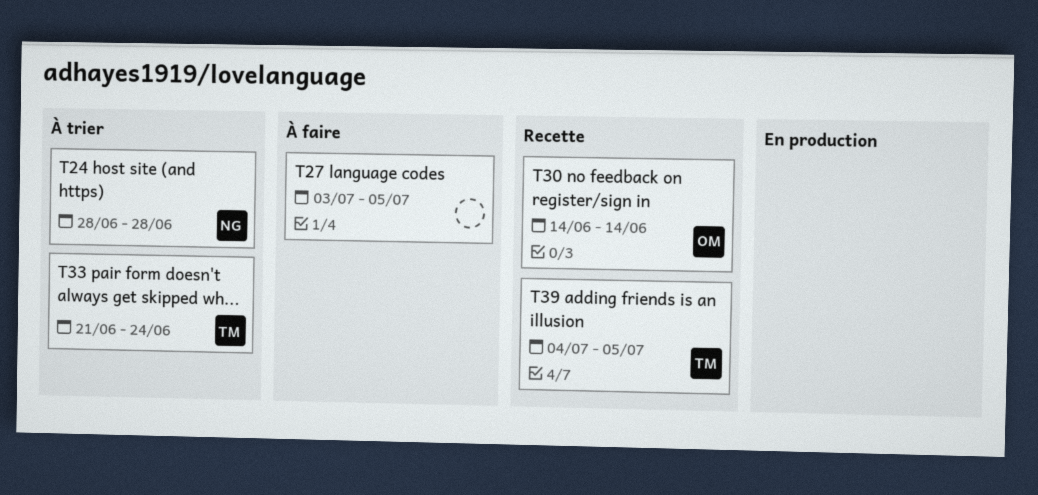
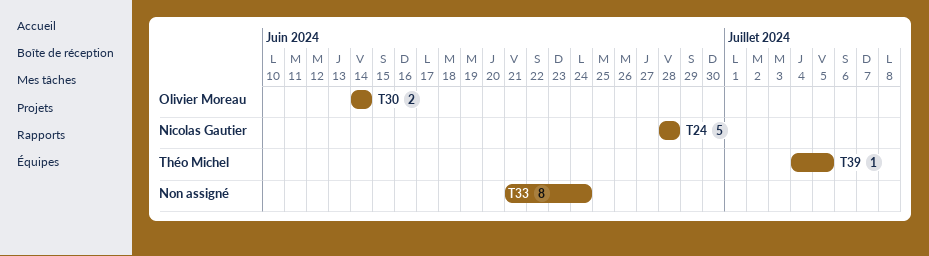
T27: present -> none
T33, owner: Théo Michel -> none

